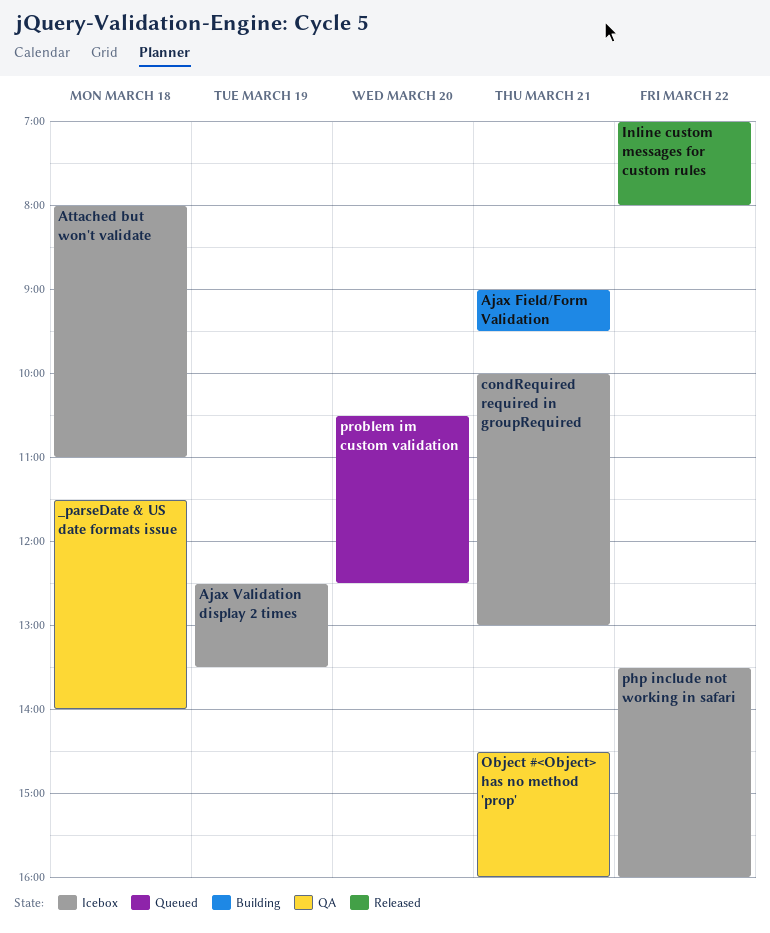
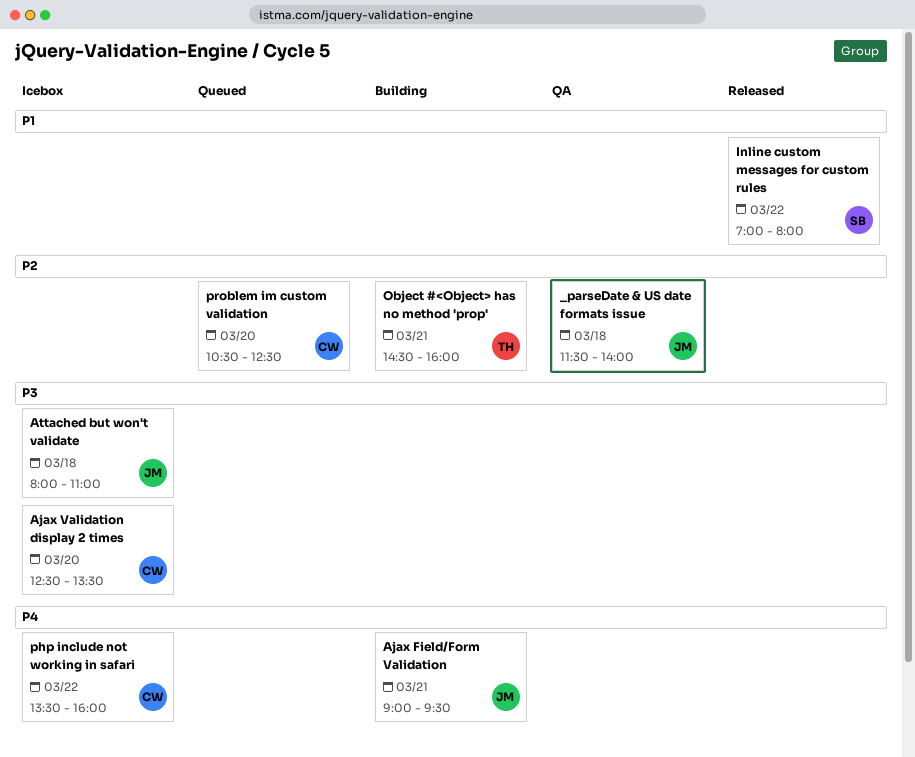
Ajax Validation display 2 times, day: Mar 19 -> Mar 20
condRequired required in groupRequired: present -> none
Object #<Object> has no method 'prop', status: QA -> Building

